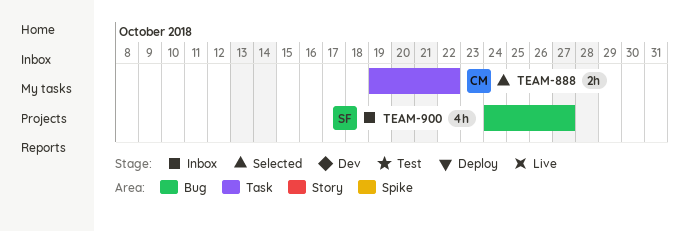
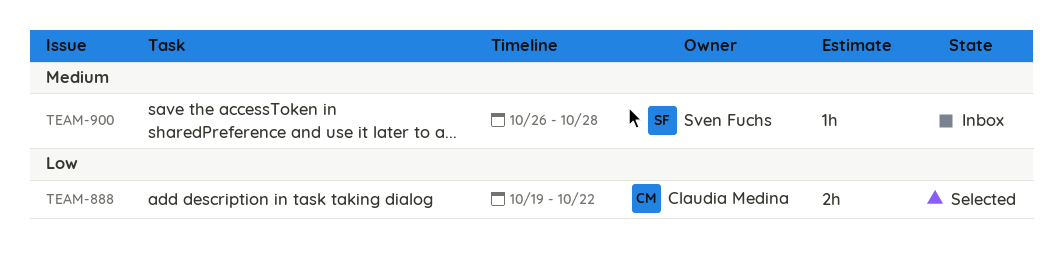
TEAM-900, estimate: 4h -> 1h
TEAM-900, start: Oct 24 -> Oct 26
TEAM-900, due: Oct 27 -> Oct 28

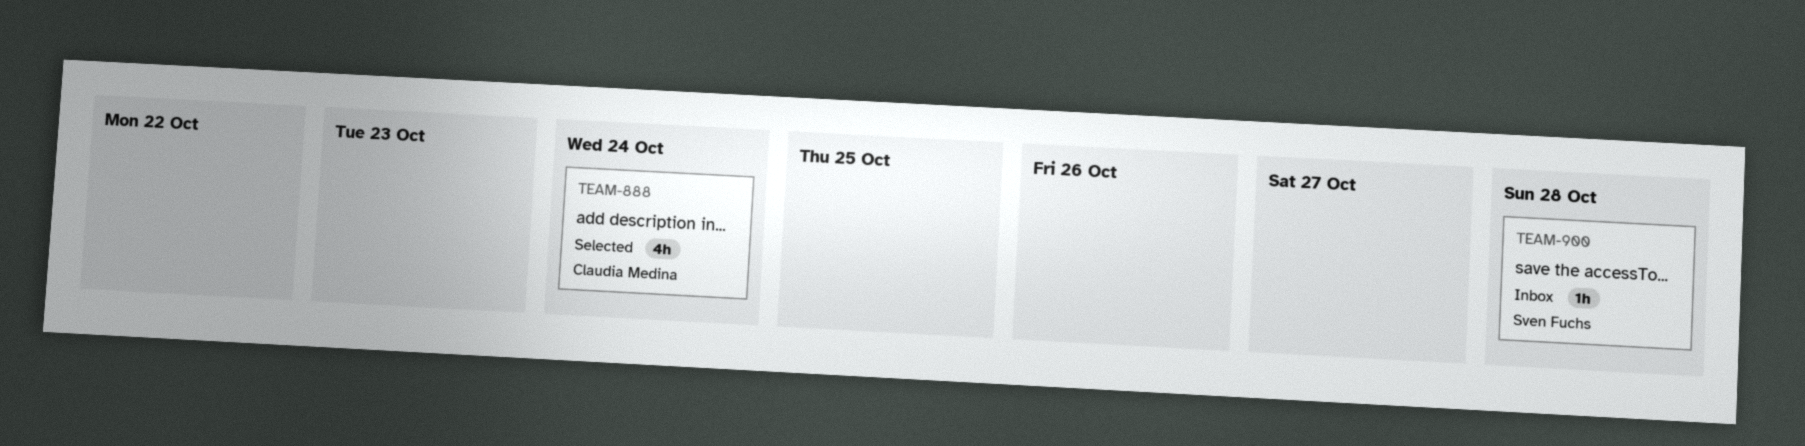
TEAM-888, estimate: 2h -> 4h
TEAM-888, due: Oct 22 -> Oct 24

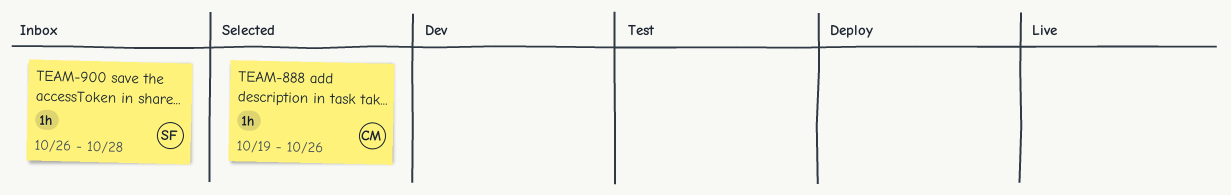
TEAM-888, estimate: 4h -> 1h
TEAM-888, due: Oct 24 -> Oct 26

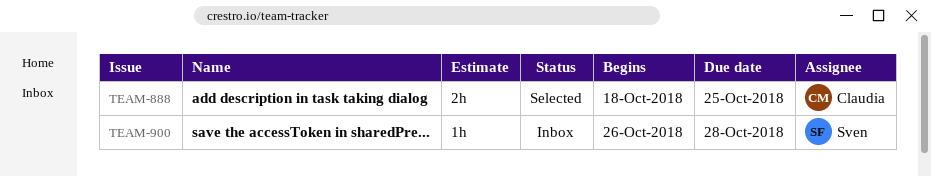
TEAM-888, estimate: 1h -> 2h
TEAM-888, start: Oct 19 -> Oct 18
TEAM-888, due: Oct 26 -> Oct 25

